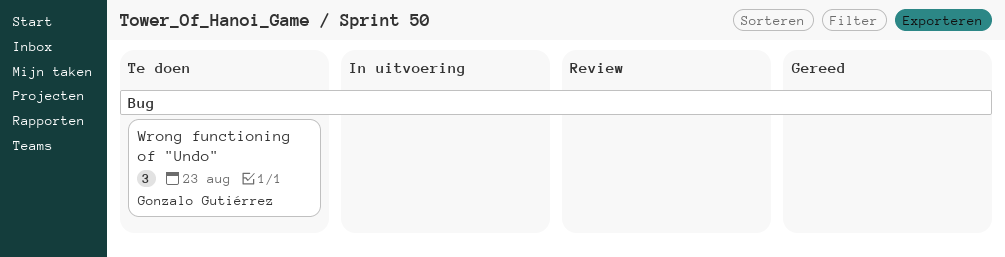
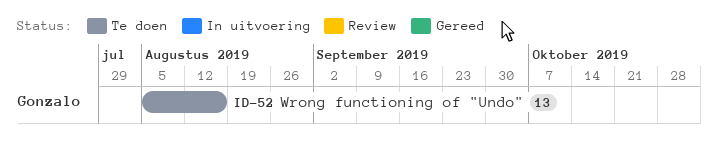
Wrong functioning of "Undo", estimate: 3 -> 13
Wrong functioning of "Undo", due: Aug 23 -> Aug 16

